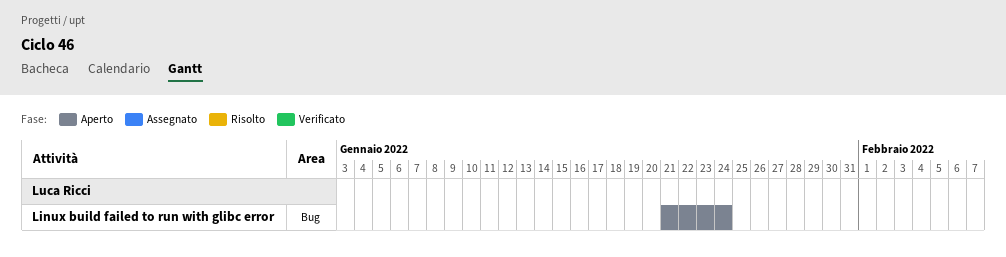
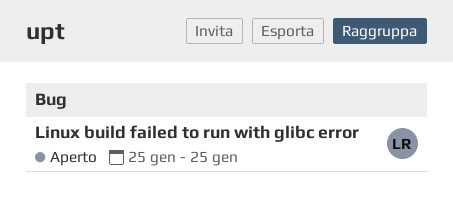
Linux build failed to run with glibc error, start: Jan 21 -> Jan 25
Linux build failed to run with glibc error, due: Jan 24 -> Jan 25

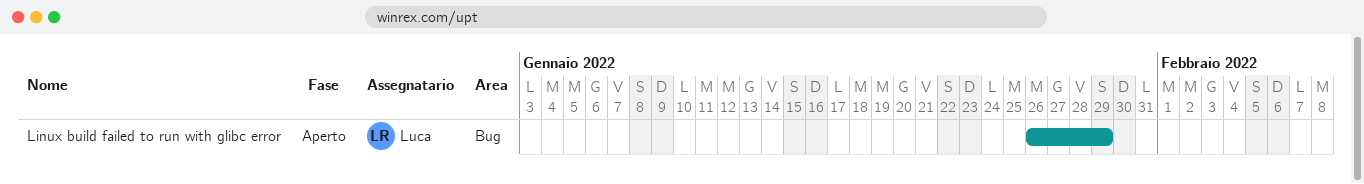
Linux build failed to run with glibc error, start: Jan 25 -> Jan 26
Linux build failed to run with glibc error, due: Jan 25 -> Jan 29

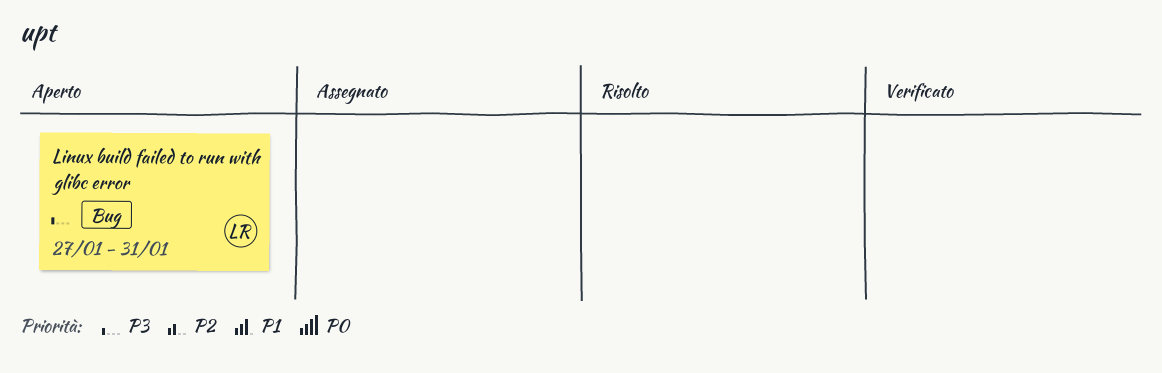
Linux build failed to run with glibc error, start: Jan 26 -> Jan 27
Linux build failed to run with glibc error, due: Jan 29 -> Jan 31

